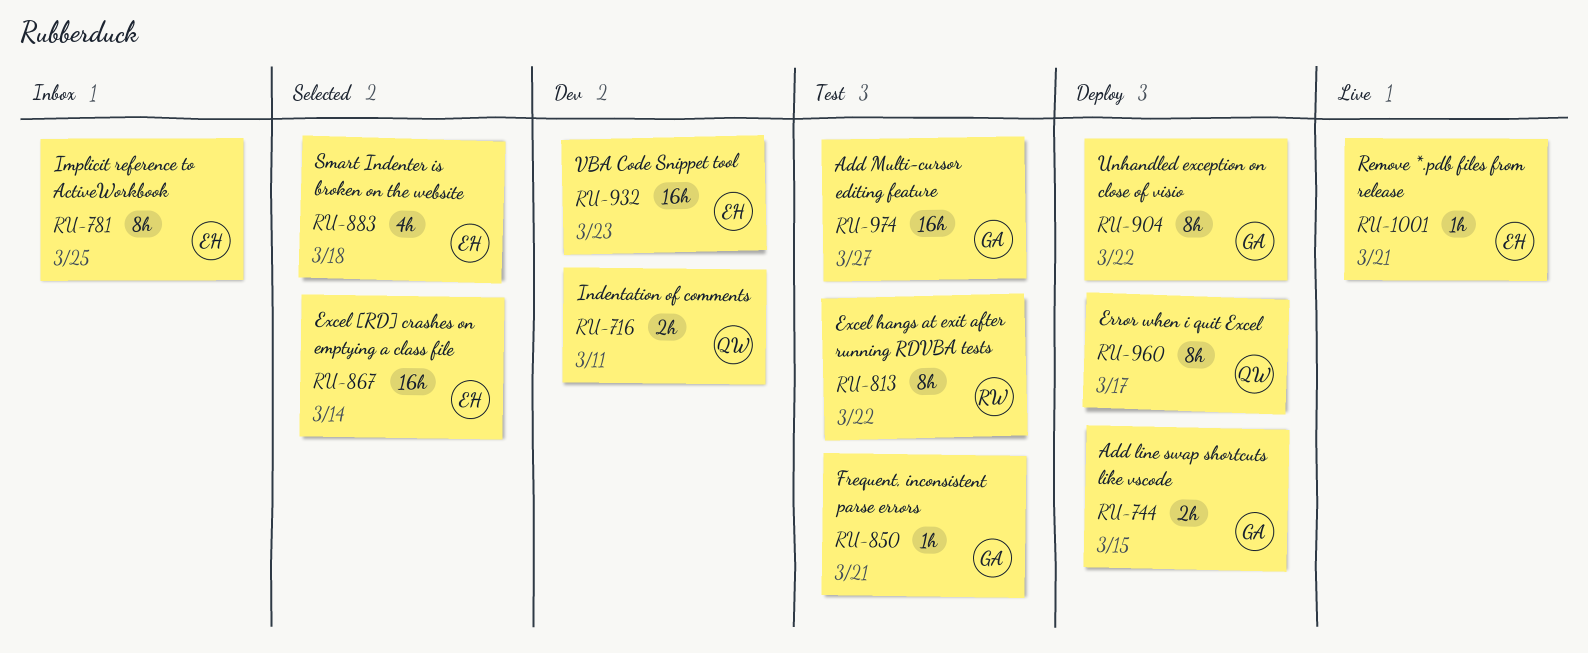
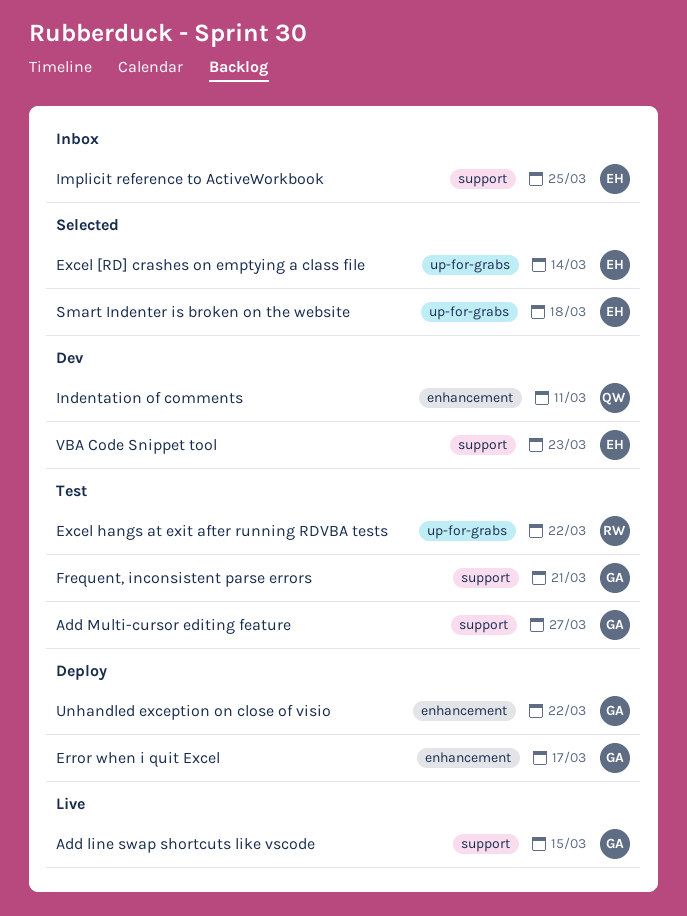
Add line swap shortcuts like vscode, status: Deploy -> Live
Error when i quit Excel, owner: QW -> GA
Remove *.pdb files from release: present -> none

